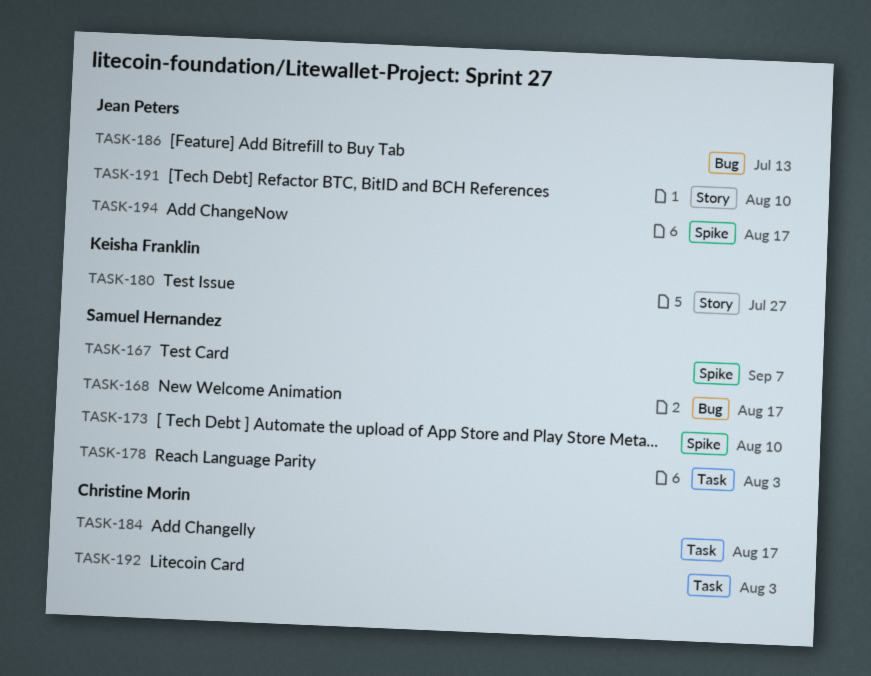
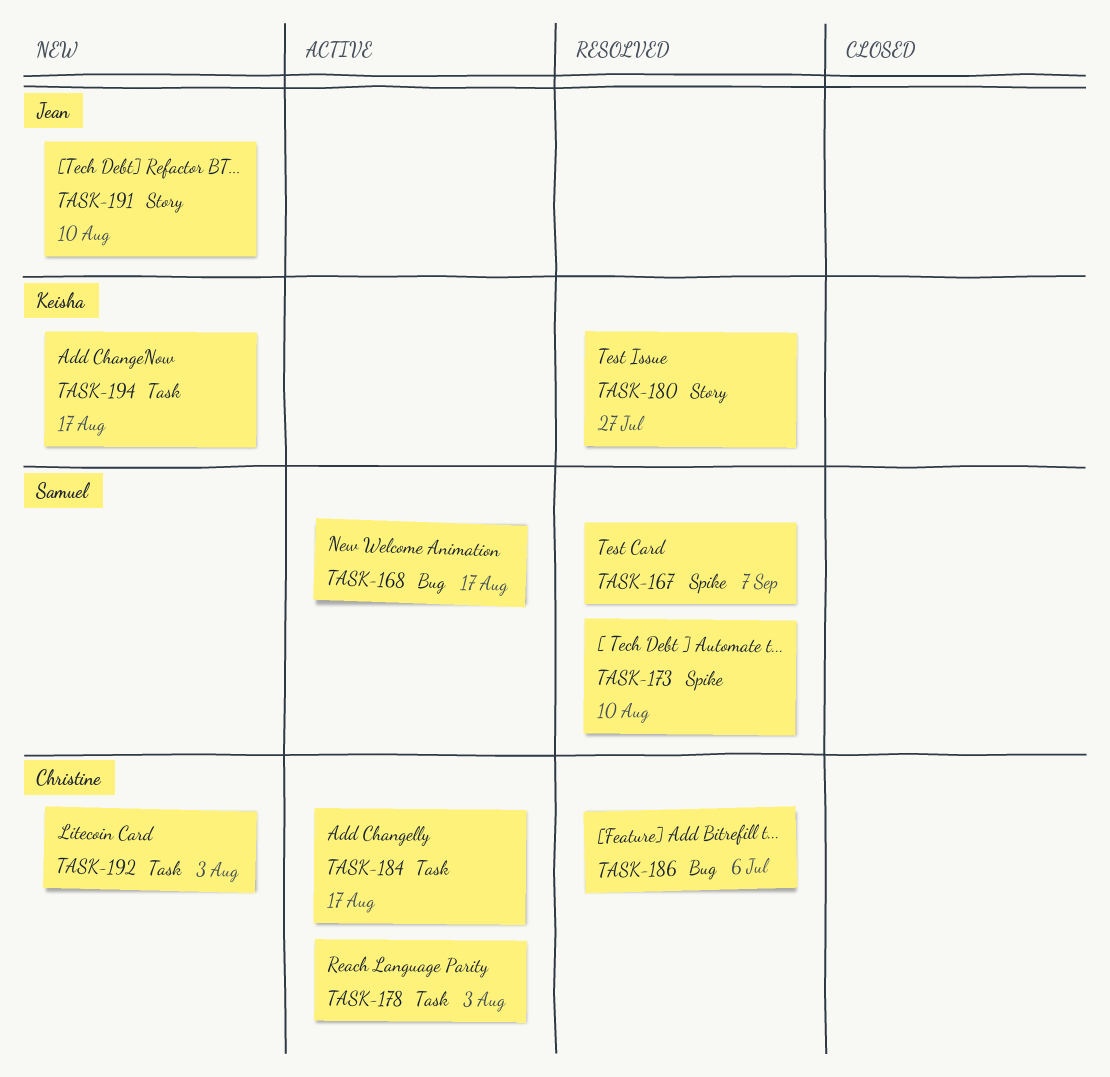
TASK-178, owner: Samuel Hernandez -> Christine Morin
TASK-186, owner: Jean Peters -> Christine Morin
TASK-186, due: Jul 13 -> Jul 6
TASK-194, owner: Jean Peters -> Keisha Franklin
TASK-194, label: Spike -> Task

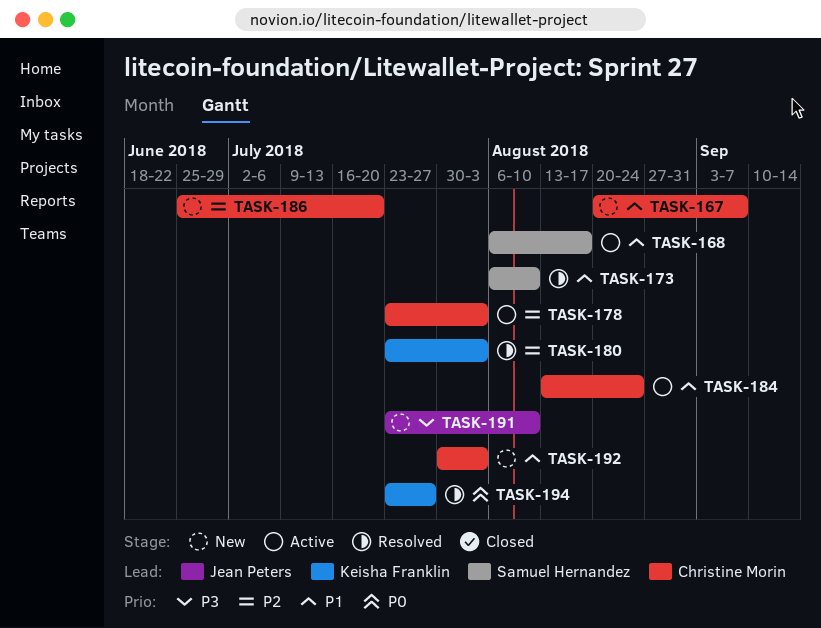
TASK-167, status: Resolved -> New
TASK-167, owner: Samuel Hernandez -> Christine Morin
TASK-180, due: Jul 27 -> Aug 3
TASK-184, due: Aug 17 -> Aug 24
TASK-186, status: Resolved -> New
TASK-186, due: Jul 6 -> Jul 20
TASK-194, status: New -> Resolved
TASK-194, due: Aug 17 -> Jul 27

